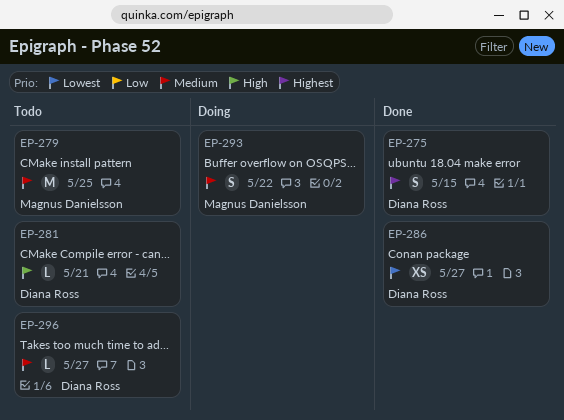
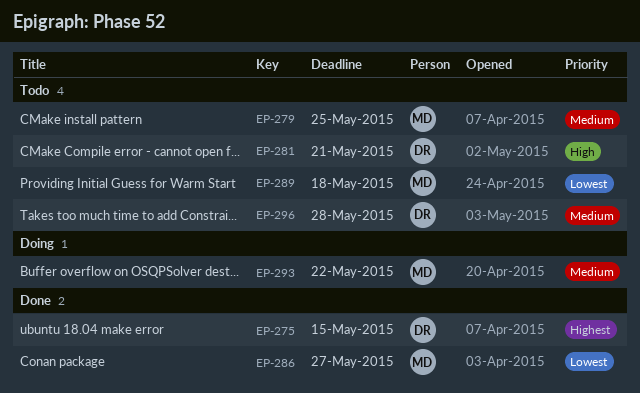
EP-286, owner: Diana Ross -> Magnus Danielsson
EP-289: none -> present
EP-296, due: May 27 -> May 28

